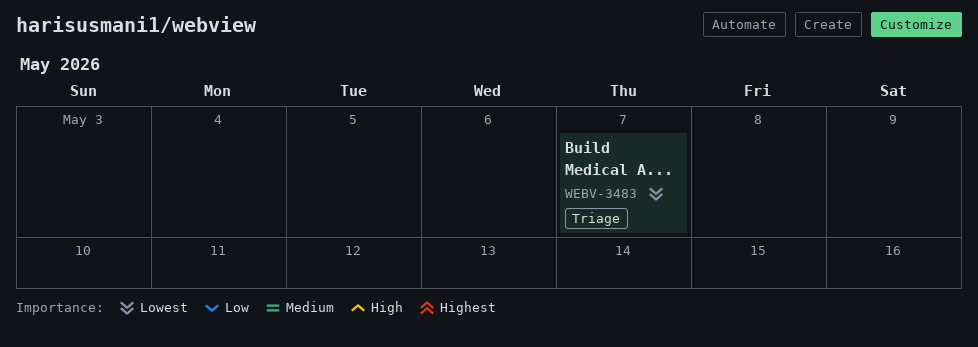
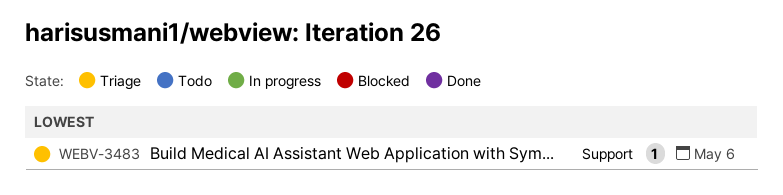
WEBV-3483, due: May 7 -> May 6

